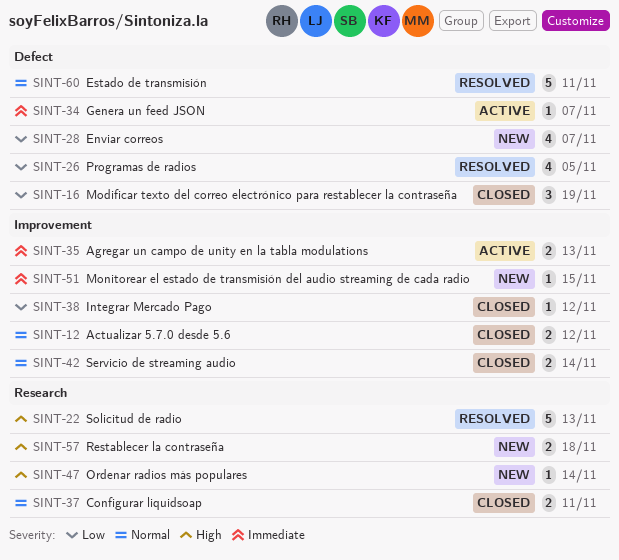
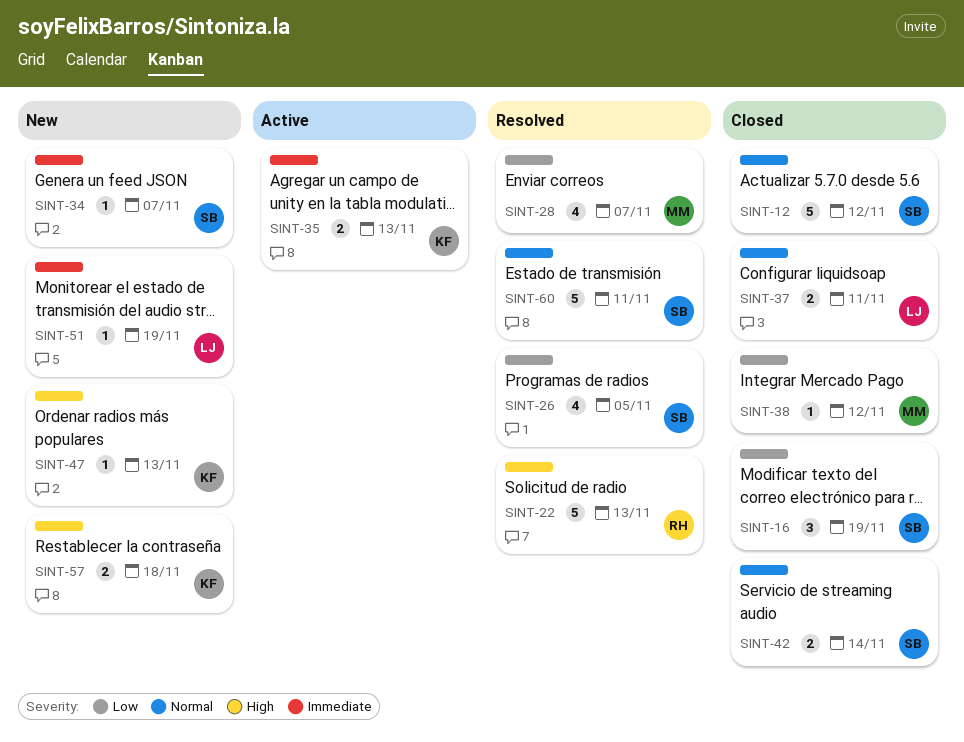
SINT-12, estimate: 2 -> 5
SINT-28, status: New -> Resolved
SINT-34, status: Active -> New
SINT-47, due: Nov 14 -> Nov 13
SINT-51, due: Nov 15 -> Nov 19

